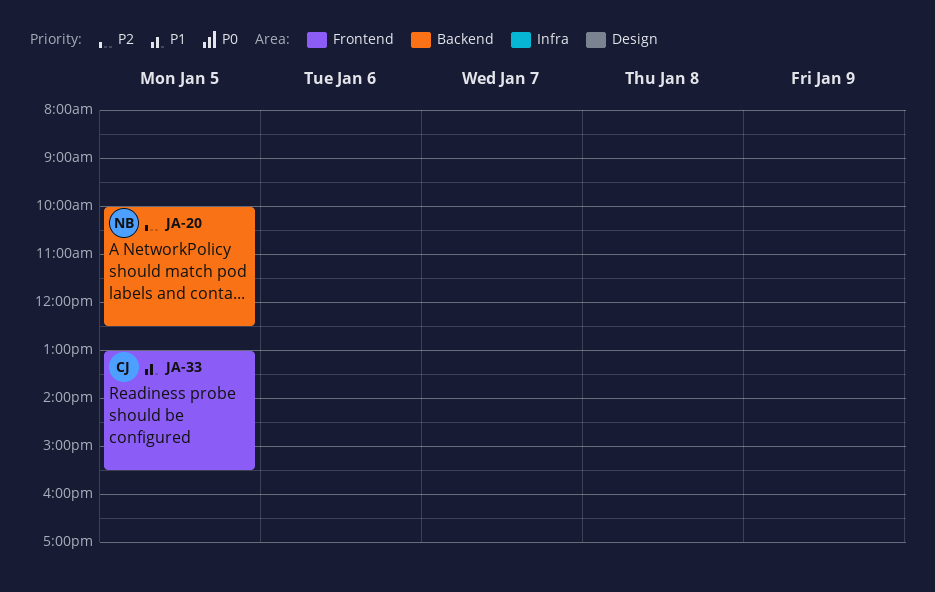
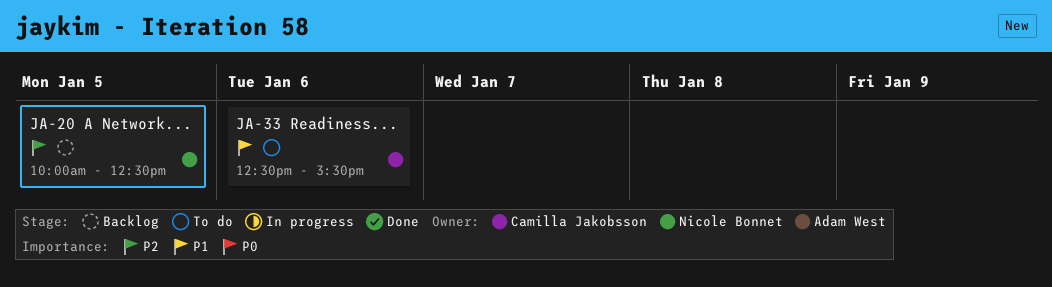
JA-33, day: Jan 5 -> Jan 6
JA-33, begins: 13:00 -> 12:30

